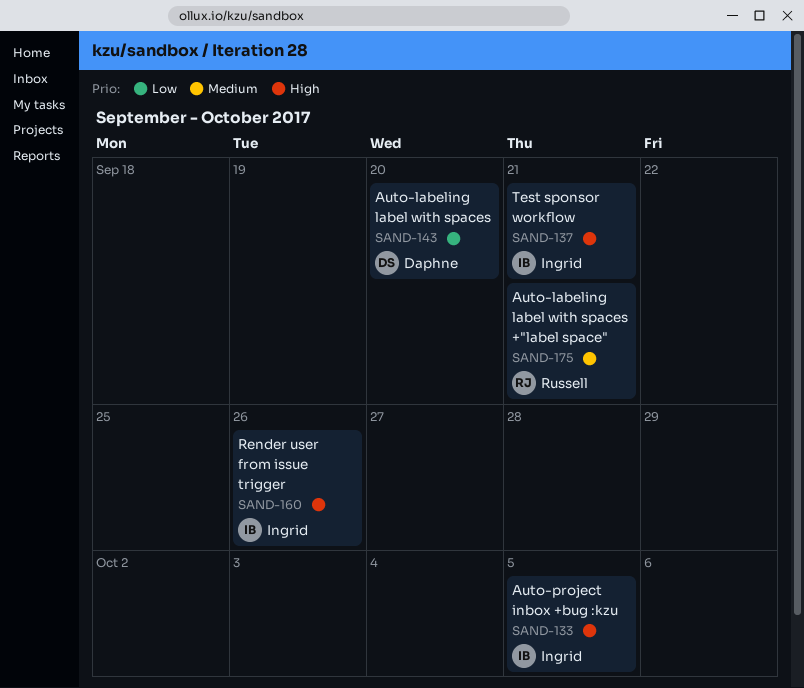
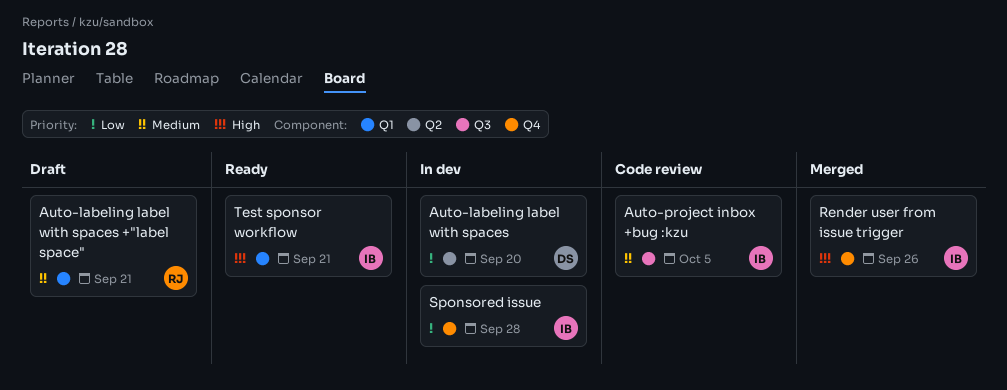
Auto-project inbox +bug :kzu, priority: High -> Medium
Sponsored issue: none -> present

